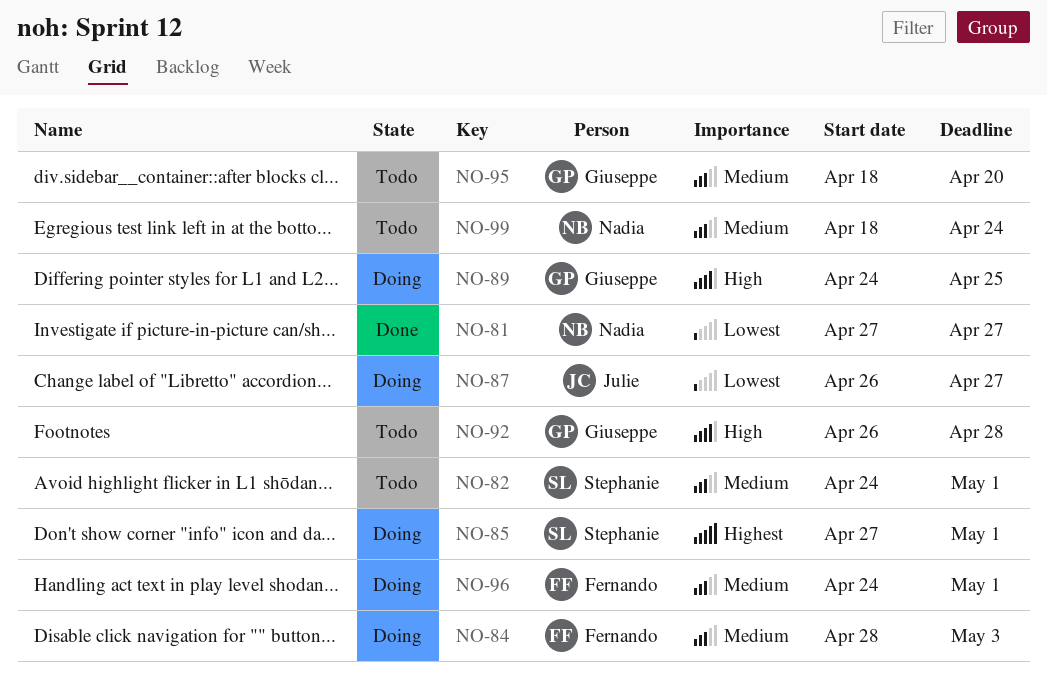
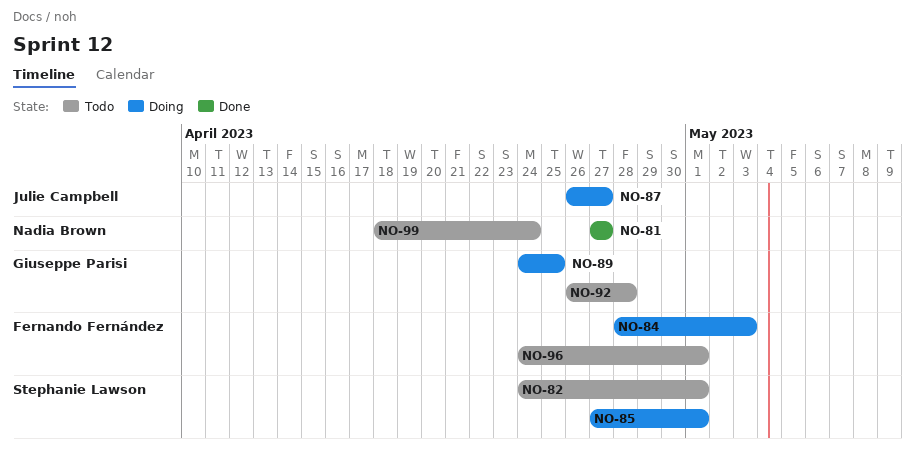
NO-95: present -> none
NO-96, status: Doing -> Todo

